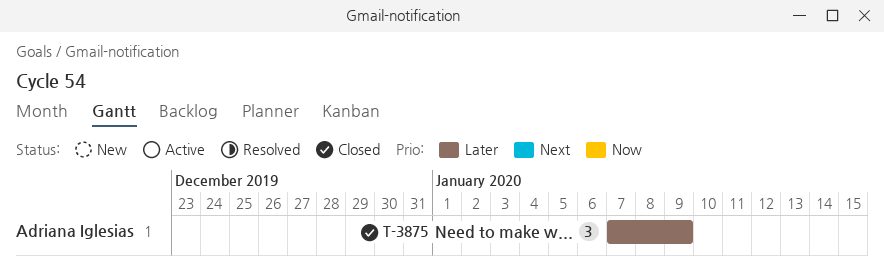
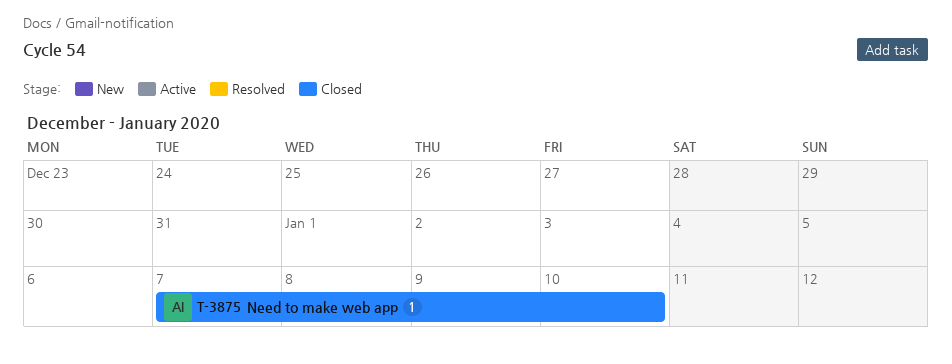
T-3875, estimate: 3 -> 1
T-3875, due: Jan 9 -> Jan 10

